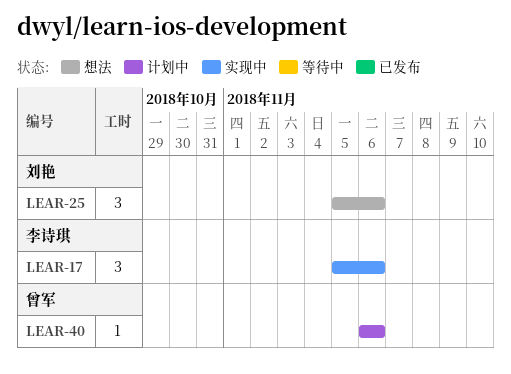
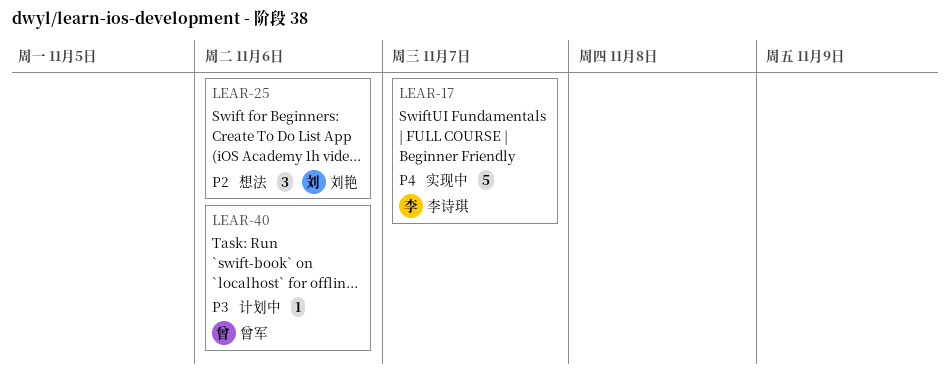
LEAR-17, estimate: 3 -> 5
LEAR-17, due: Nov 6 -> Nov 7

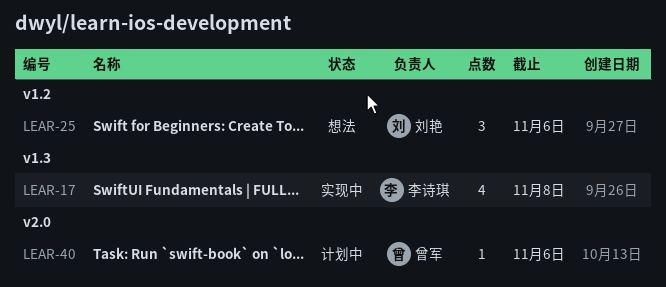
LEAR-17, estimate: 5 -> 4
LEAR-17, due: Nov 7 -> Nov 8

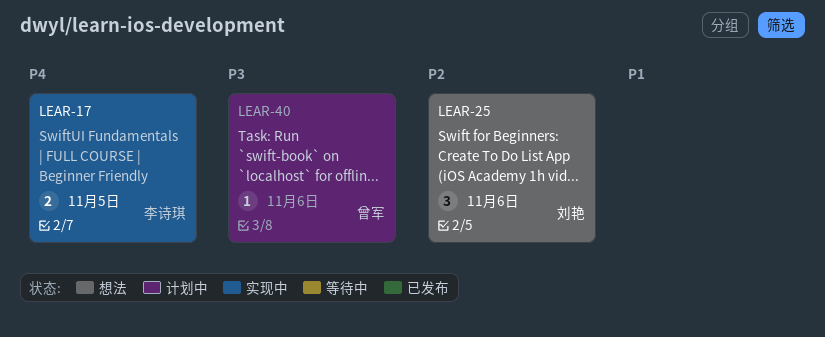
LEAR-17, estimate: 4 -> 2
LEAR-17, due: Nov 8 -> Nov 5

